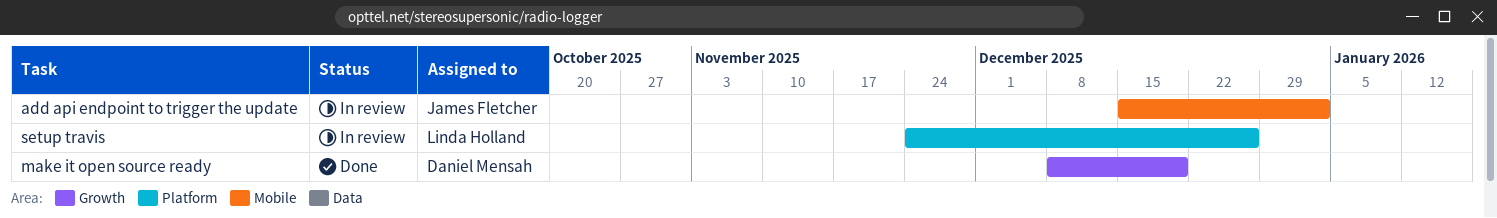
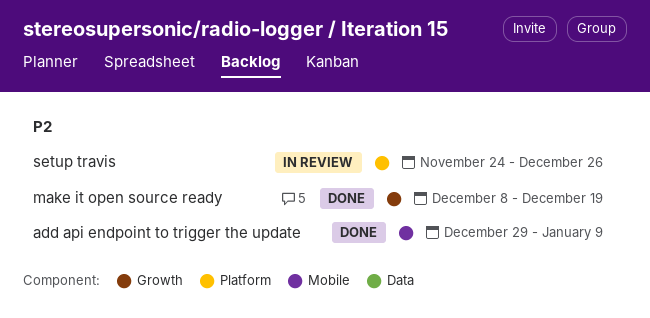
add api endpoint to trigger the update, status: In review -> Done
add api endpoint to trigger the update, start: Dec 15 -> Dec 29
add api endpoint to trigger the update, due: Jan 2 -> Jan 9

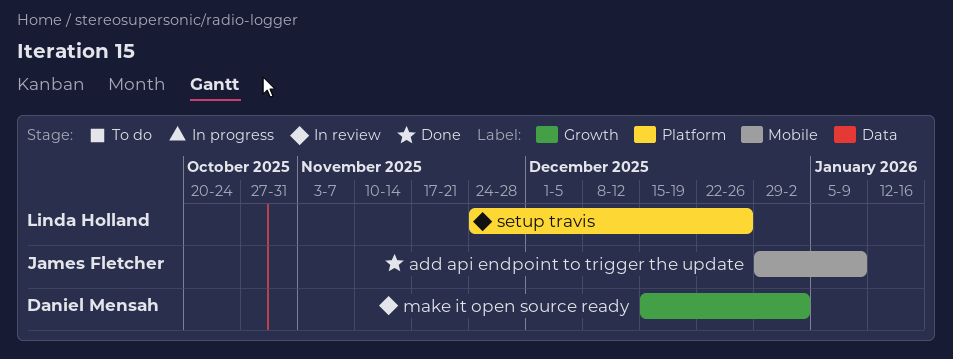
make it open source ready, status: Done -> In review
make it open source ready, start: Dec 8 -> Dec 15
make it open source ready, due: Dec 19 -> Jan 2

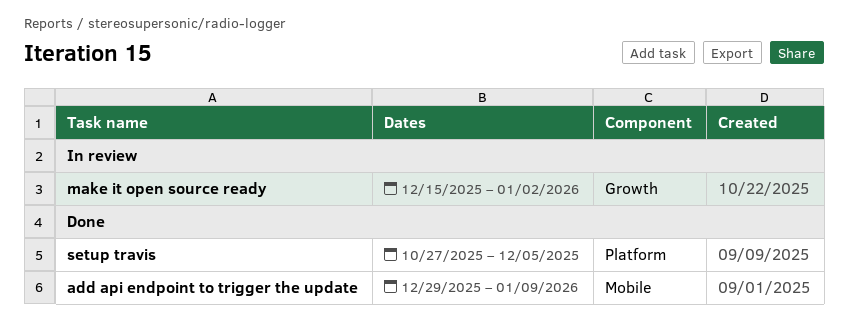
setup travis, status: In review -> Done
setup travis, start: Nov 24 -> Oct 27
setup travis, due: Dec 26 -> Dec 5

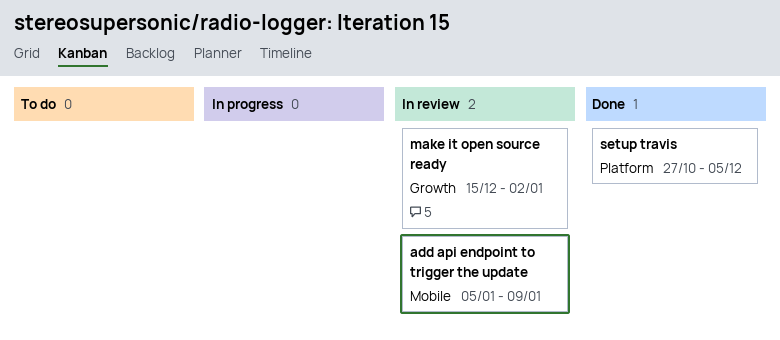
add api endpoint to trigger the update, status: Done -> In review
add api endpoint to trigger the update, start: Dec 29 -> Jan 5

